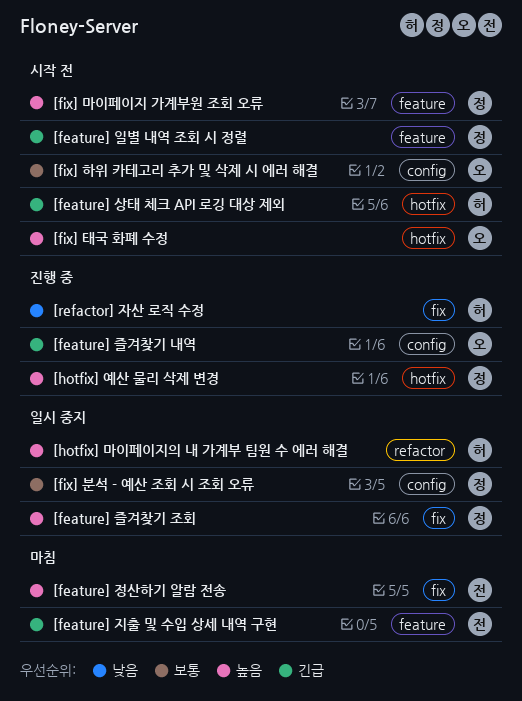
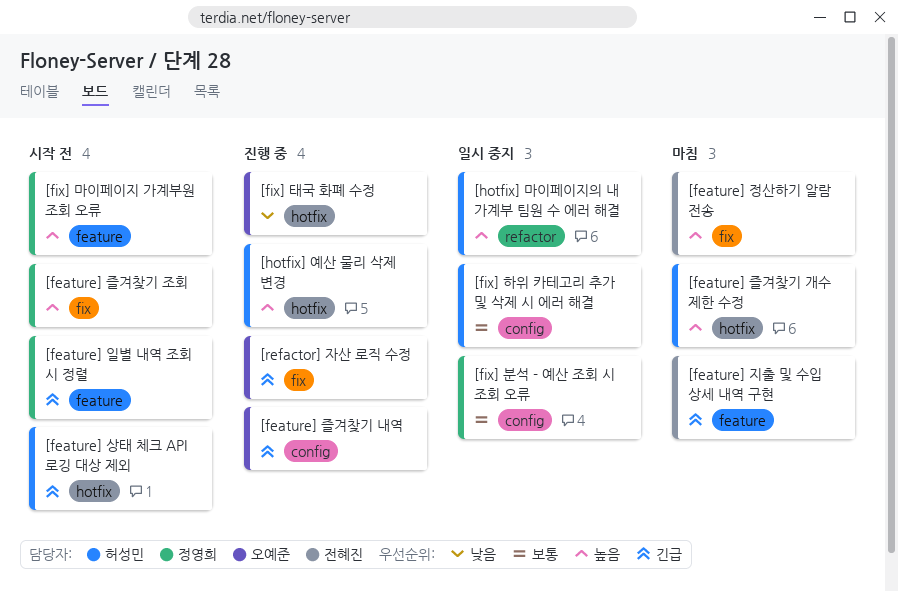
[feature] 즐겨찾기 개수 제한 수정: none -> present
[feature] 즐겨찾기 조회, status: 일시 중지 -> 시작 전
[fix] 태국 화폐 수정, status: 시작 전 -> 진행 중
[fix] 태국 화폐 수정, priority: 높음 -> 낮음
[fix] 하위 카테고리 추가 및 삭제 시 에러 해결, status: 시작 전 -> 일시 중지
[fix] 하위 카테고리 추가 및 삭제 시 에러 해결, owner: 오예준 -> 허성민
[hotfix] 예산 물리 삭제 변경, owner: 정영희 -> 허성민
[refactor] 자산 로직 수정, owner: 허성민 -> 오예준
[refactor] 자산 로직 수정, priority: 낮음 -> 긴급

